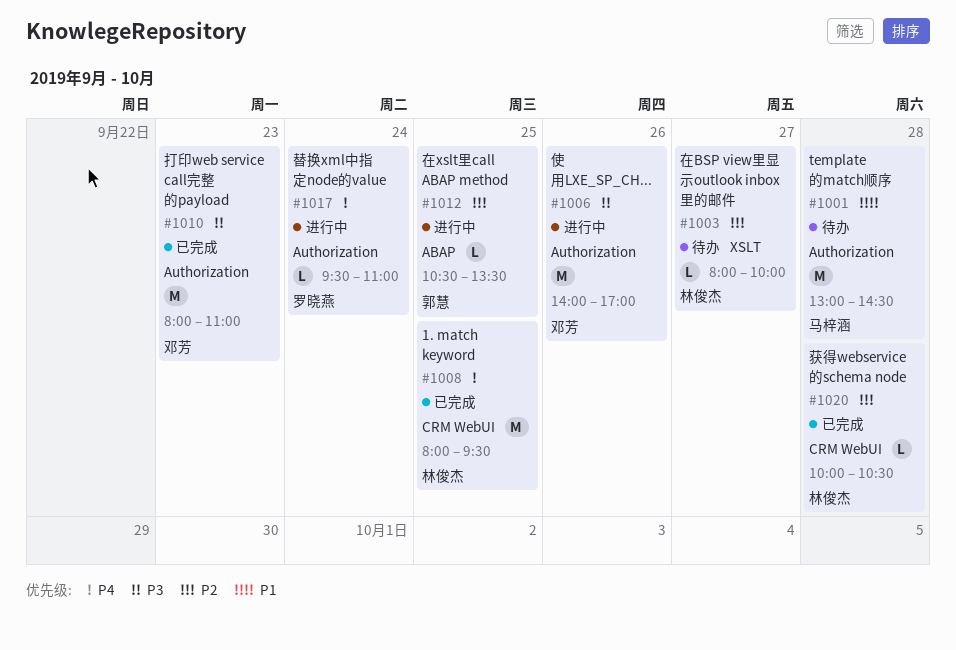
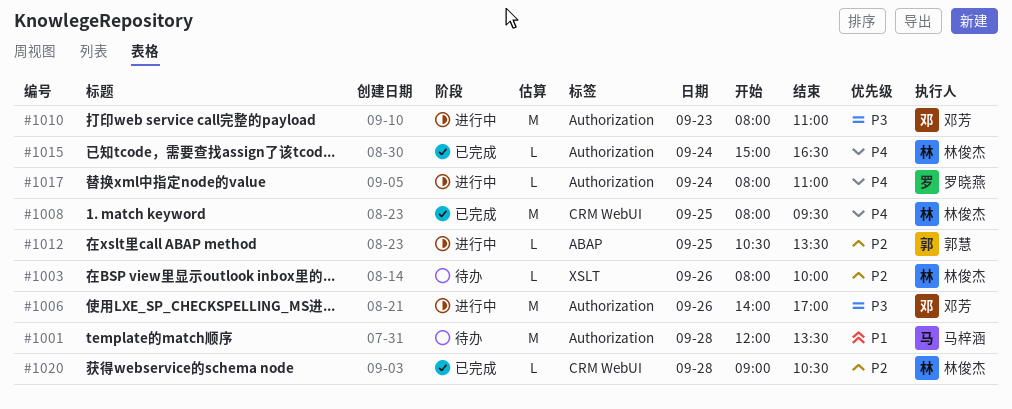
#1001, begins: 13:00 -> 12:00
#1001, ends: 14:30 -> 13:30
#1003, day: Sep 27 -> Sep 26
#1010, status: 已完成 -> 进行中
#1015: none -> present
#1017, begins: 09:30 -> 08:00
#1020, begins: 10:00 -> 09:00

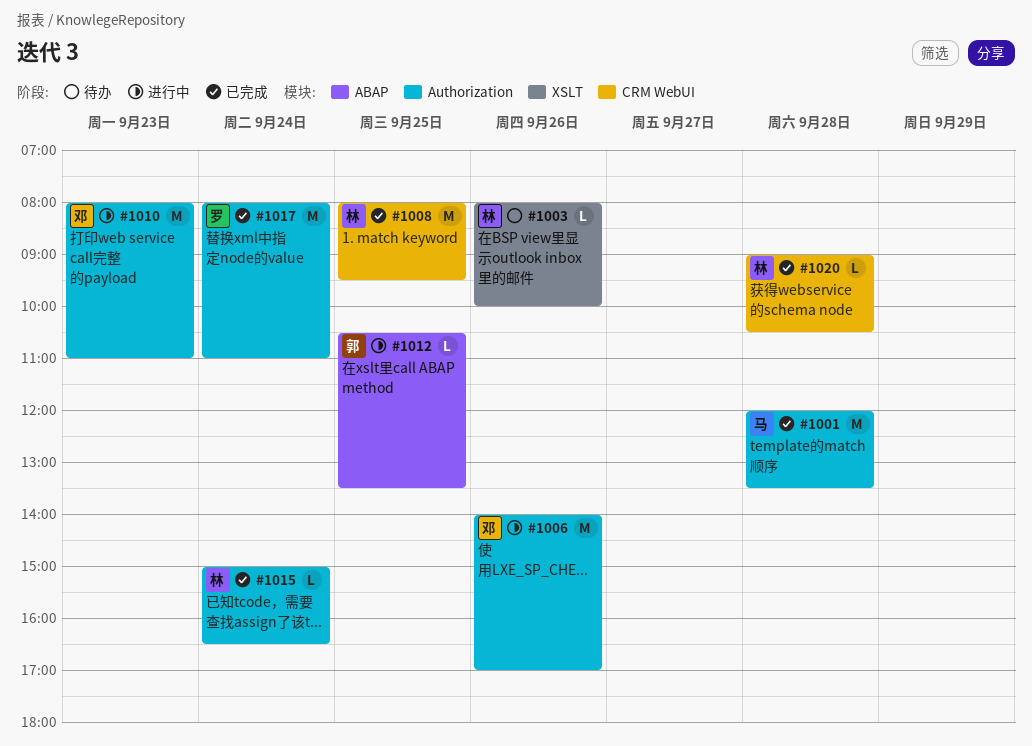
#1001, status: 待办 -> 已完成
#1017, status: 进行中 -> 已完成
#1017, estimate: L -> M

